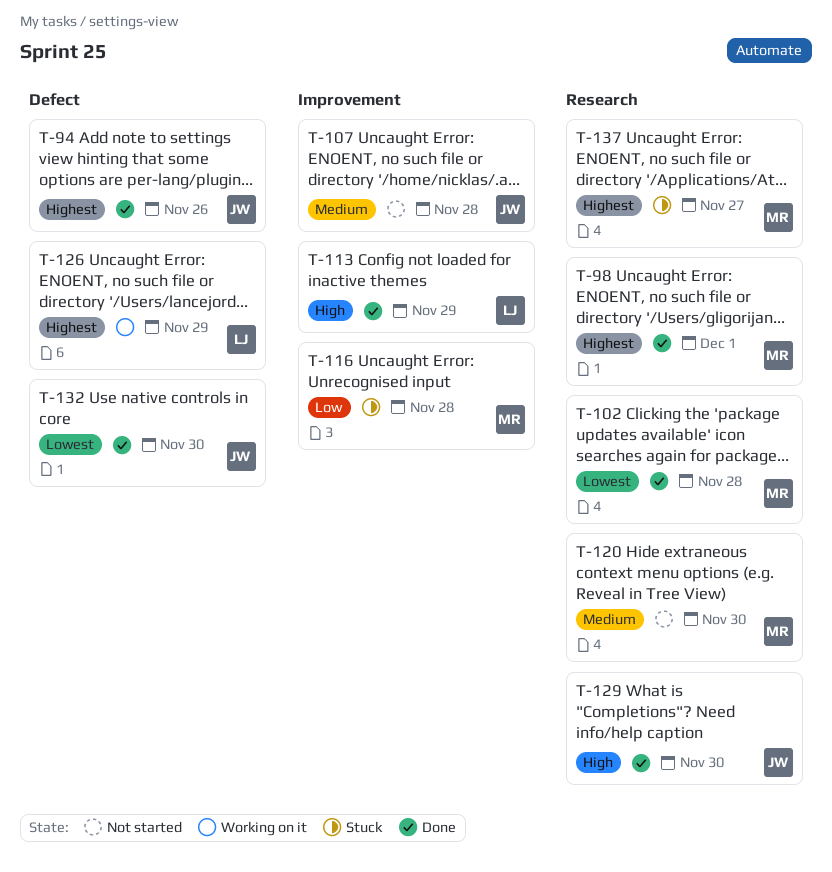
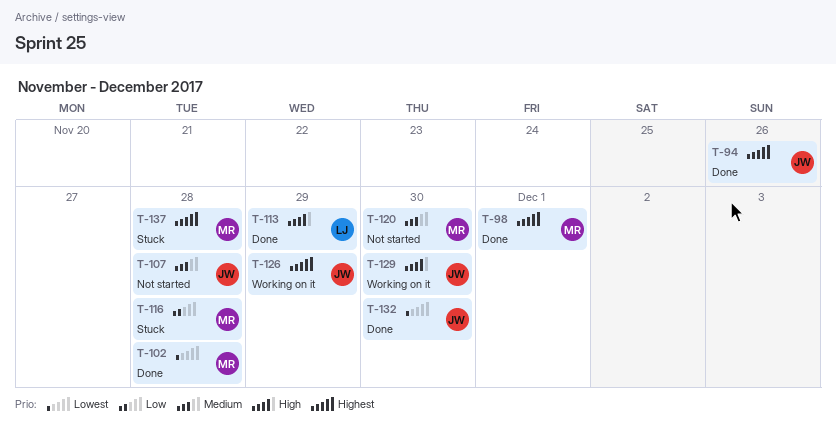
T-126, owner: LJ -> JW
T-129, status: Done -> Working on it
T-137, due: Nov 27 -> Nov 28

